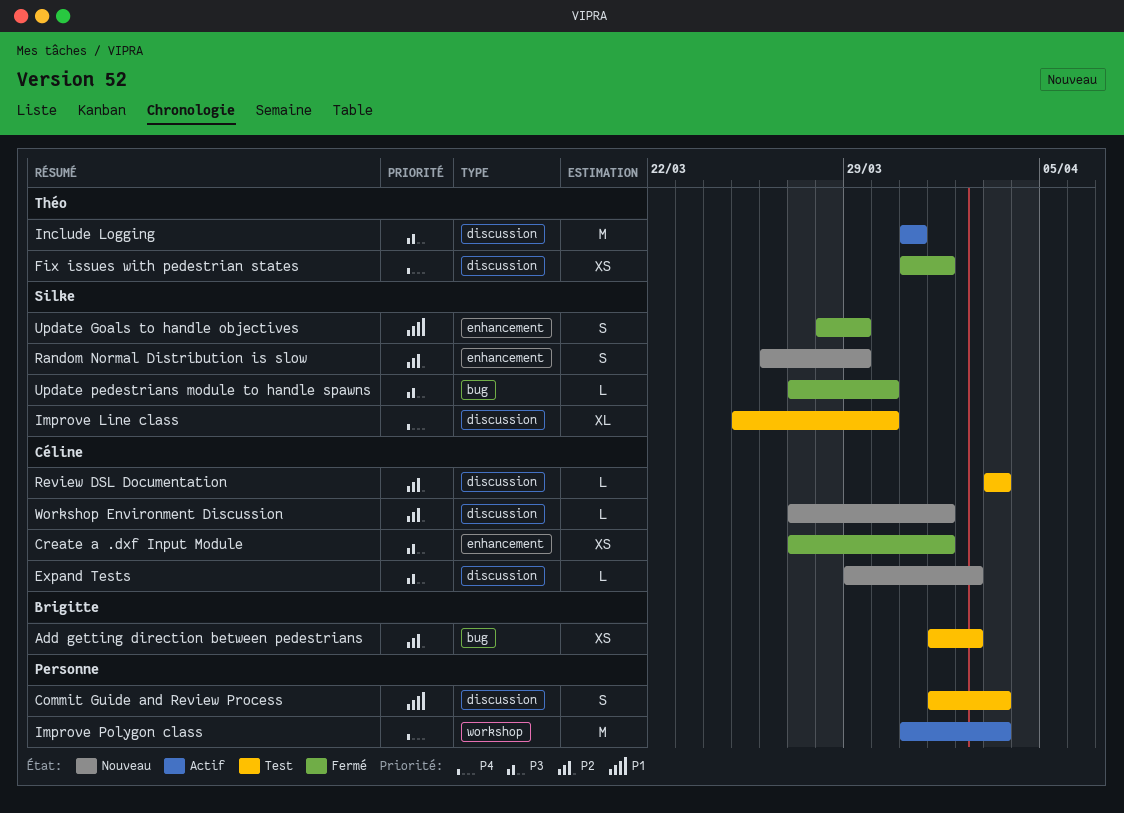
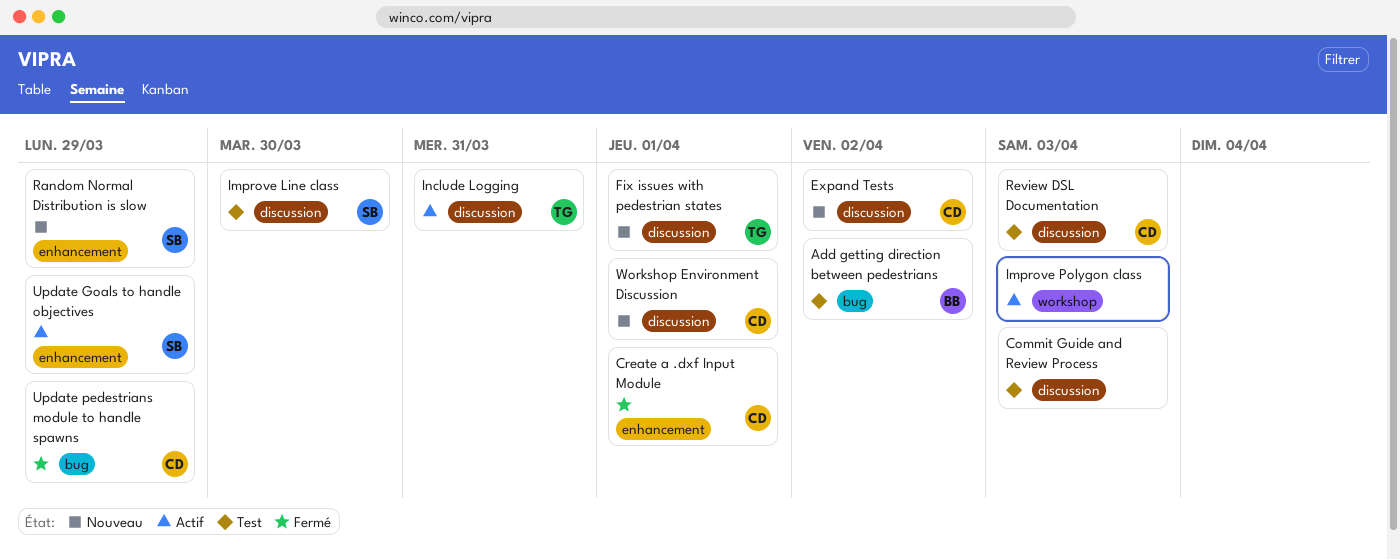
Fix issues with pedestrian states, status: Fermé -> Nouveau
Update Goals to handle objectives, status: Fermé -> Actif
Update pedestrians module to handle spawns, owner: Silke -> Céline
Update pedestrians module to handle spawns, due: Mar 30 -> Mar 29

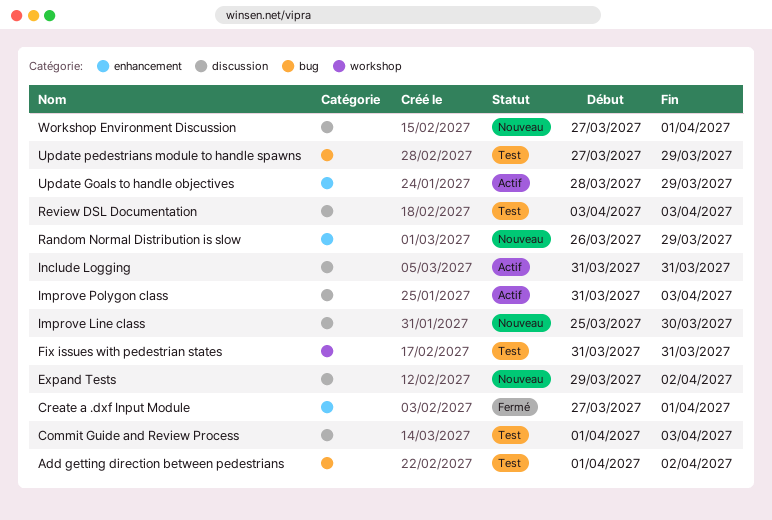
Fix issues with pedestrian states, status: Nouveau -> Test
Fix issues with pedestrian states, label: discussion -> workshop
Fix issues with pedestrian states, due: Apr 1 -> Mar 31
Improve Line class, status: Test -> Nouveau
Improve Polygon class, label: workshop -> discussion
Update pedestrians module to handle spawns, status: Fermé -> Test

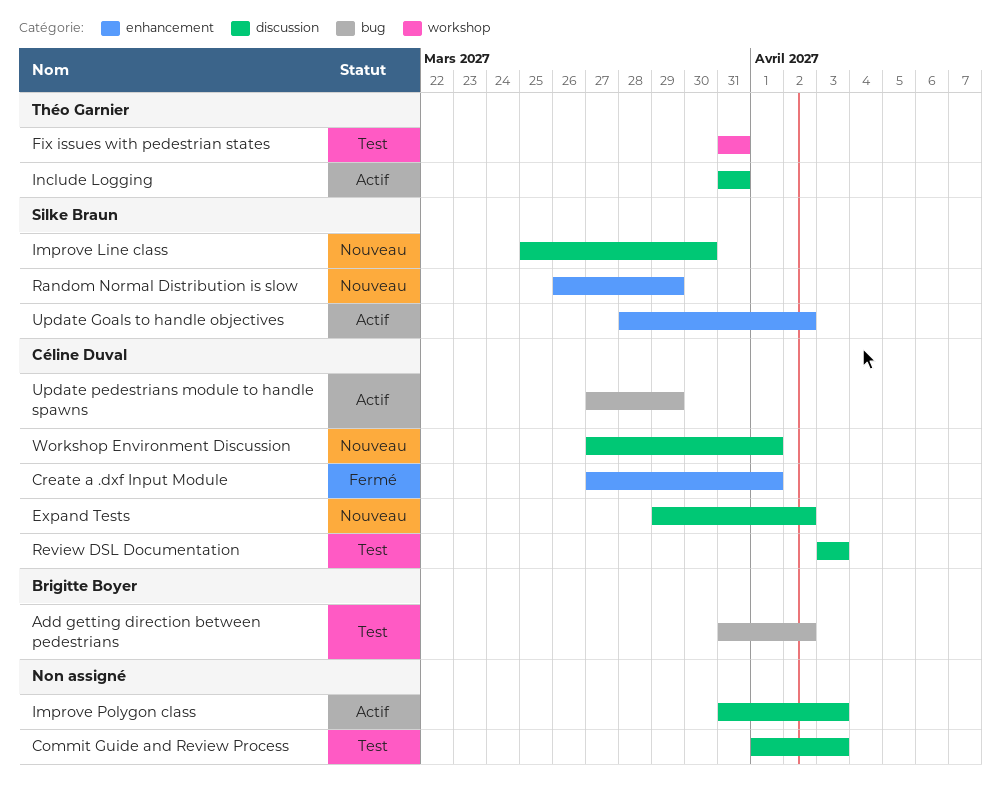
Add getting direction between pedestrians, start: Apr 1 -> Mar 31
Update Goals to handle objectives, due: Mar 29 -> Apr 2
Update pedestrians module to handle spawns, status: Test -> Actif

